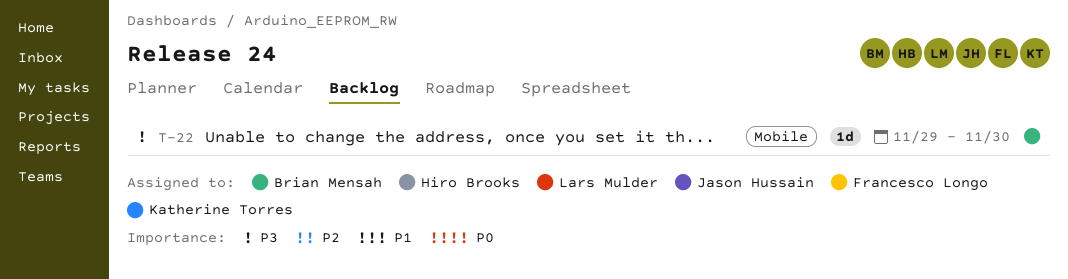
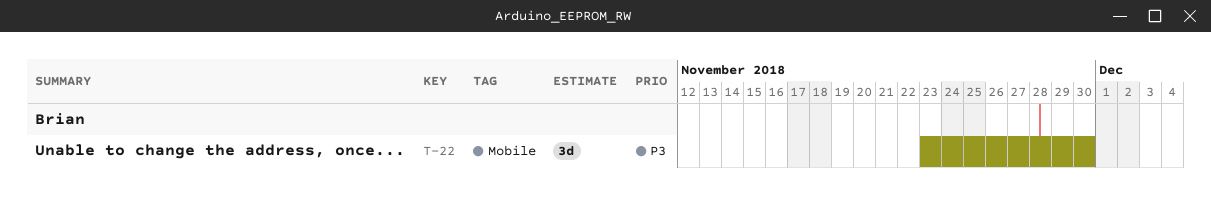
T-22, estimate: 1d -> 3d
T-22, start: Nov 29 -> Nov 23

